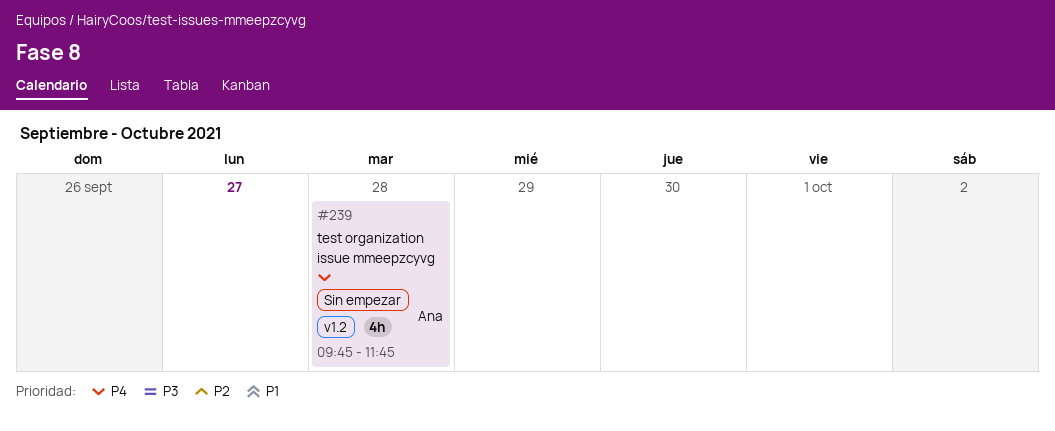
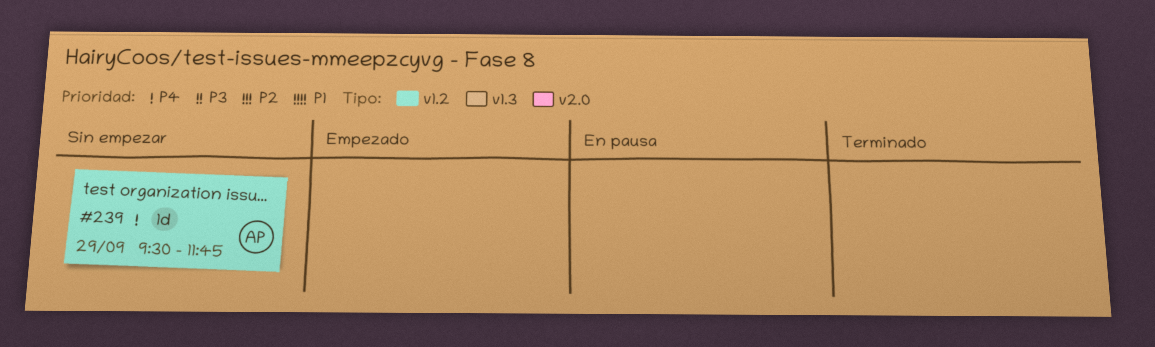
#239, estimate: 4h -> 1d
#239, day: Sep 28 -> Sep 29
#239, begins: 09:45 -> 09:30

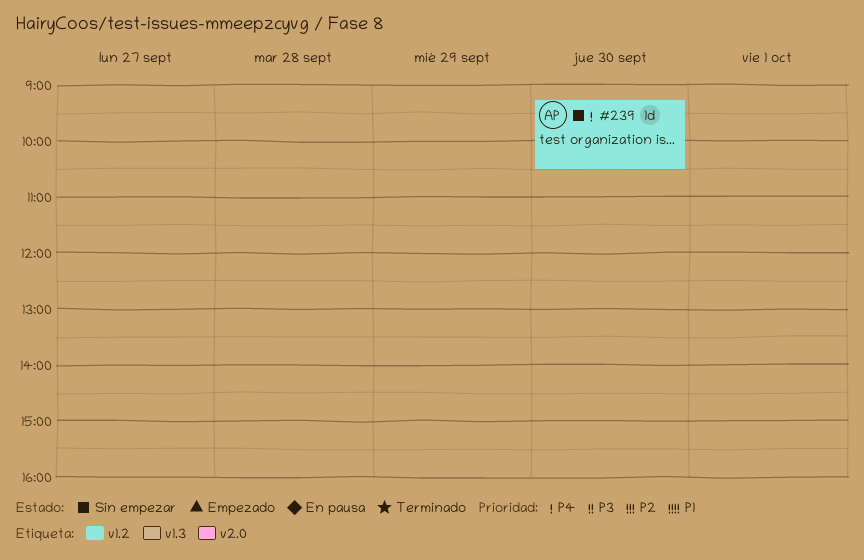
#239, day: Sep 29 -> Sep 30
#239, begins: 09:30 -> 09:15
#239, ends: 11:45 -> 10:30

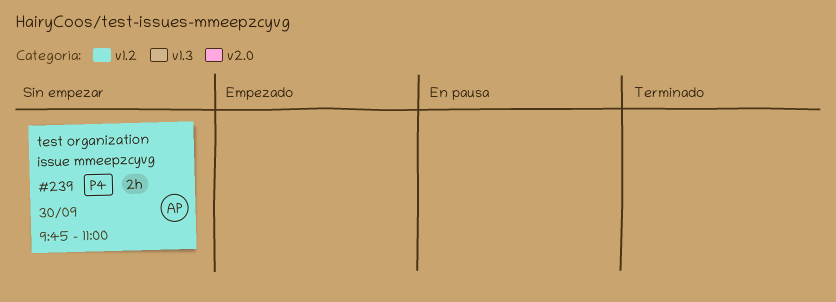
#239, estimate: 1d -> 2h
#239, begins: 09:15 -> 09:45
#239, ends: 10:30 -> 11:00

